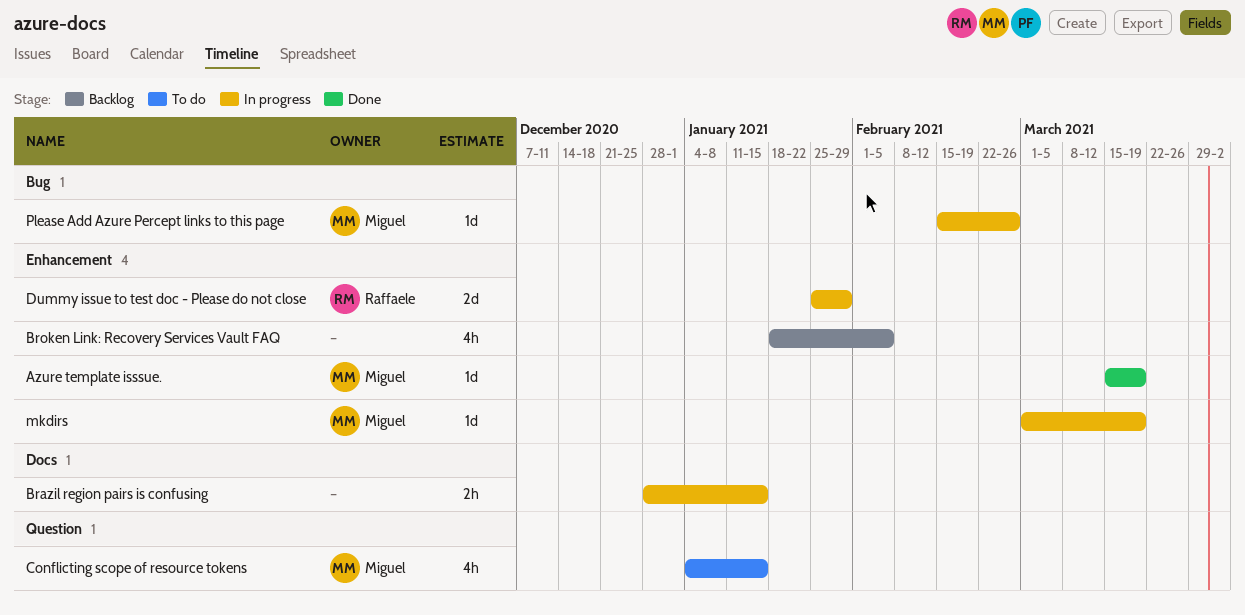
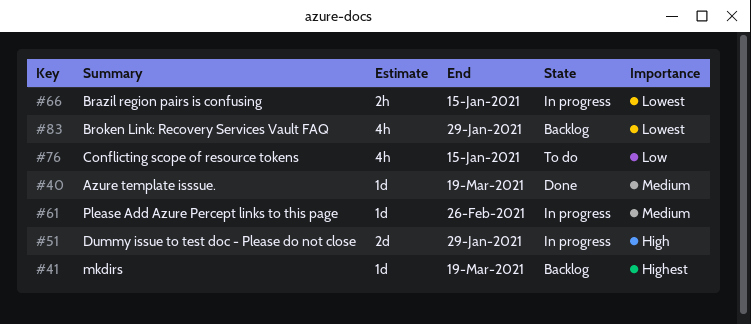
Broken Link: Recovery Services Vault FAQ, due: Feb 5 -> Jan 29
mkdirs, status: In progress -> Backlog

